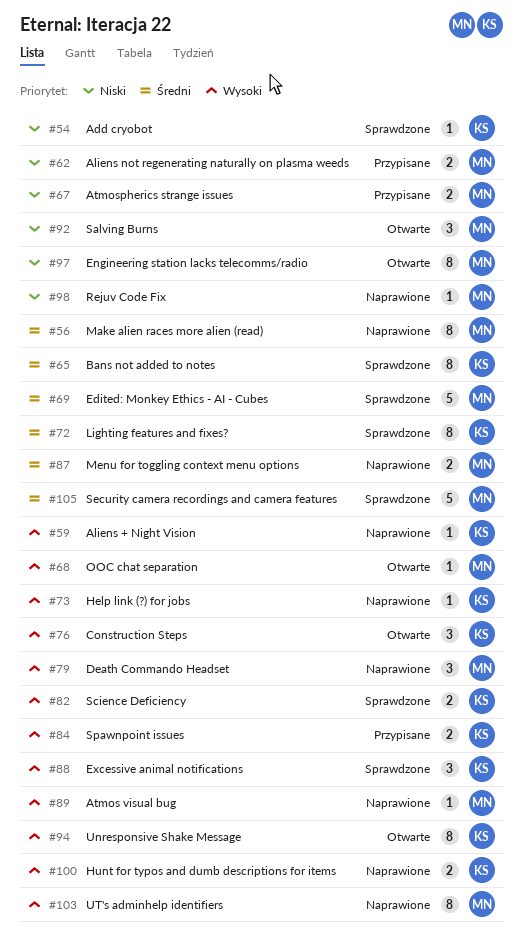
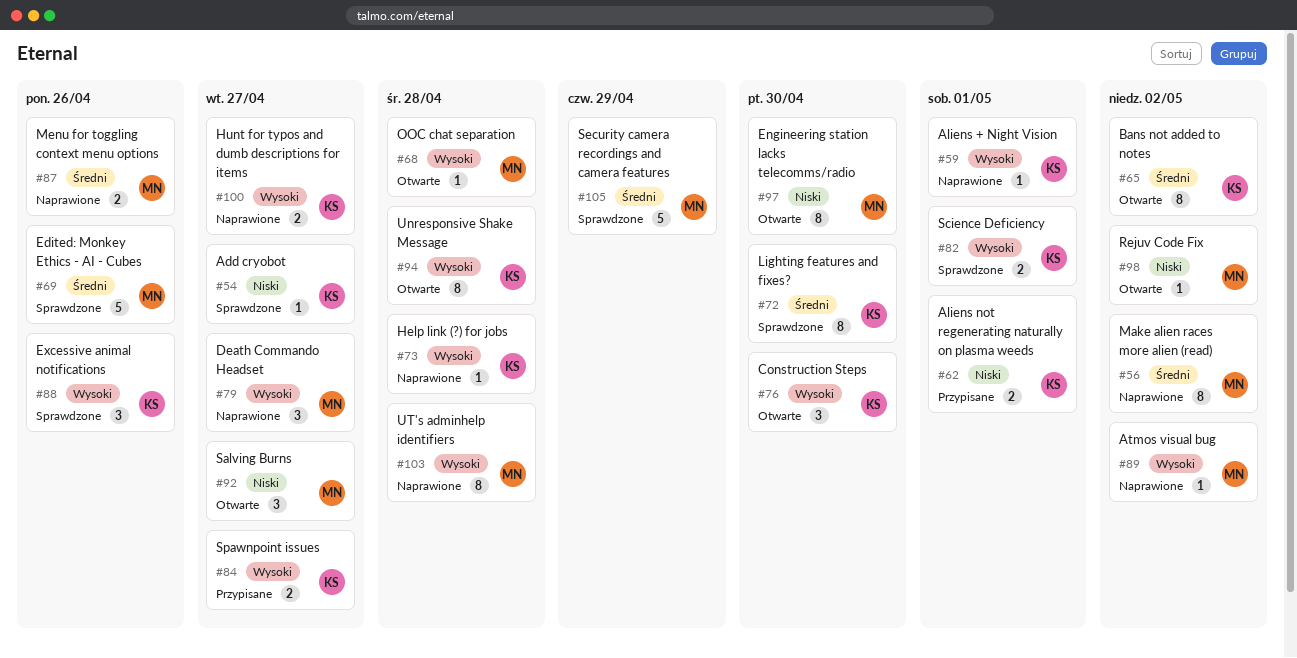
#62, owner: MN -> KS
#65, status: Sprawdzone -> Otwarte
#67: present -> none
#98, status: Naprawione -> Otwarte

